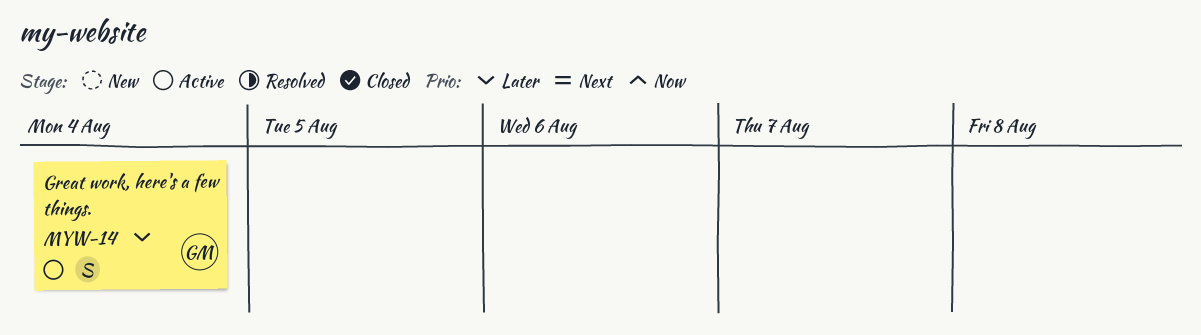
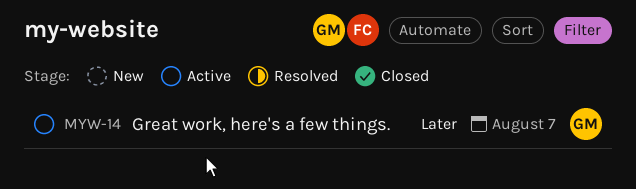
MYW-14, due: Aug 4 -> Aug 7

